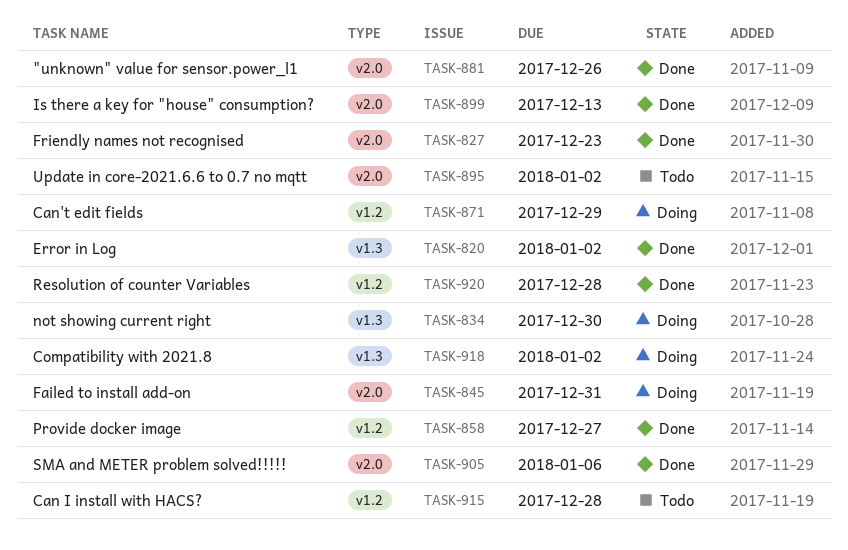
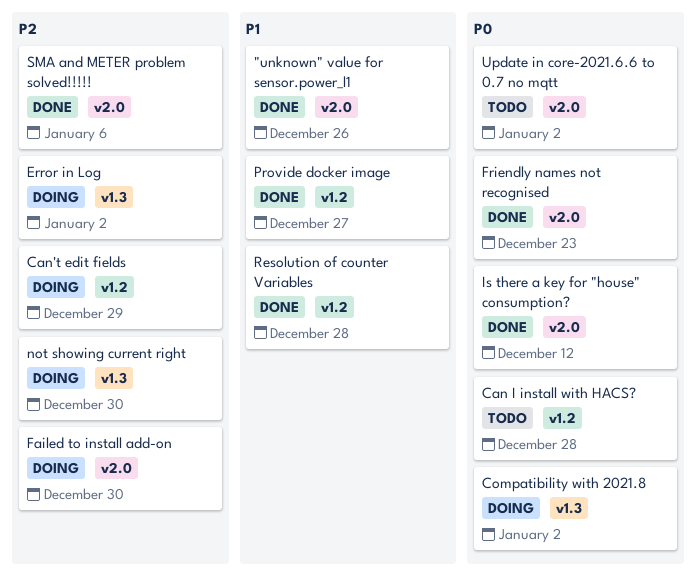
Error in Log, status: Done -> Doing
Failed to install add-on, due: Dec 31 -> Dec 30
Is there a key for "house" consumption?, due: Dec 13 -> Dec 12

